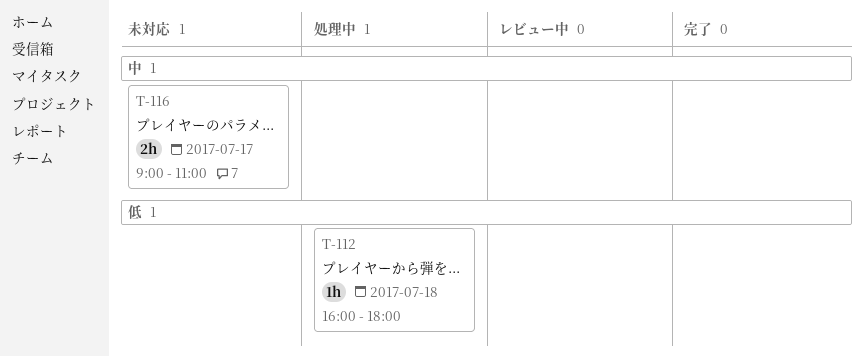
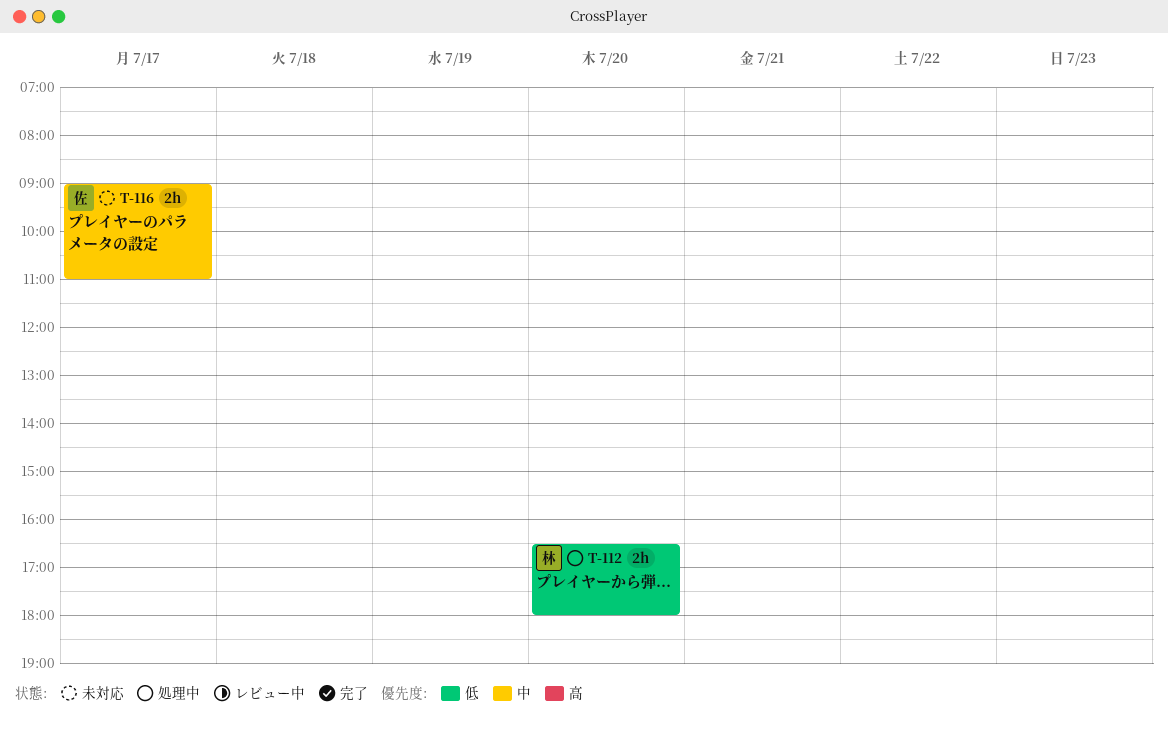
T-112, estimate: 1h -> 2h
T-112, day: Jul 18 -> Jul 20
T-112, begins: 16:00 -> 16:30

